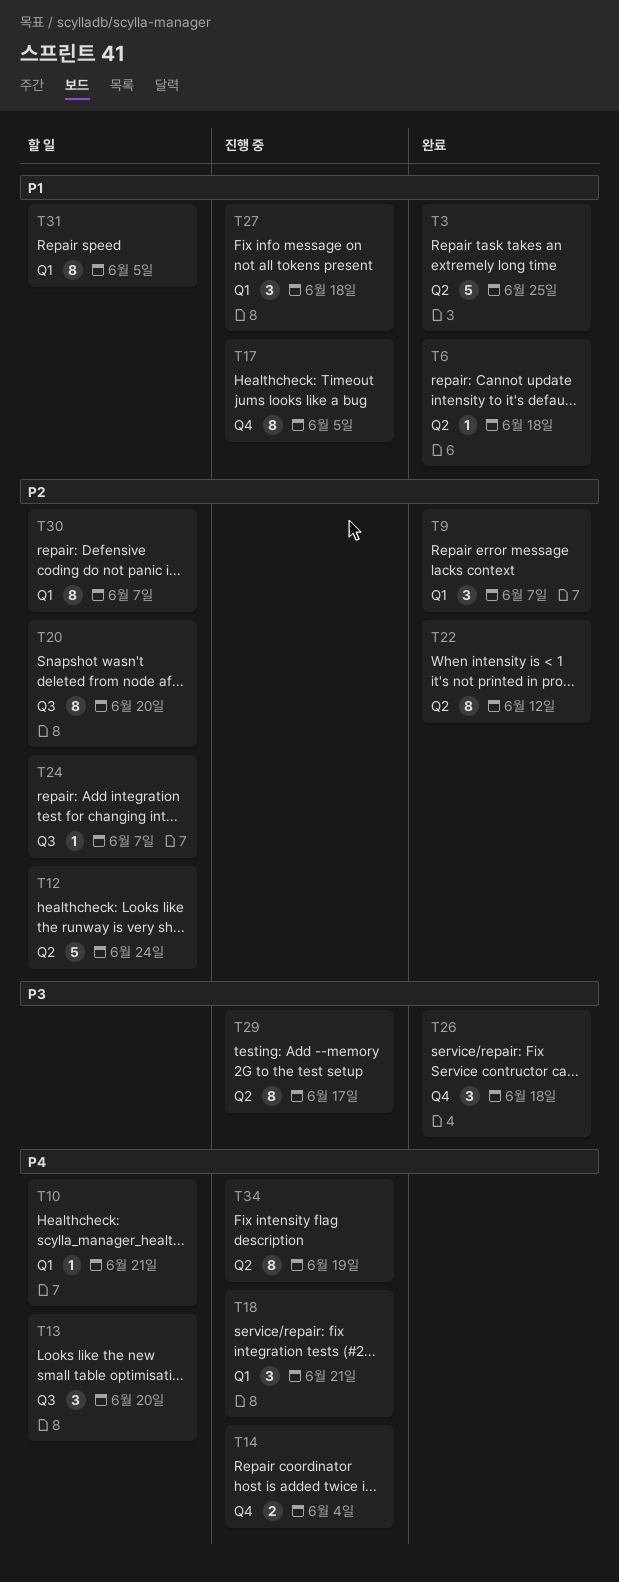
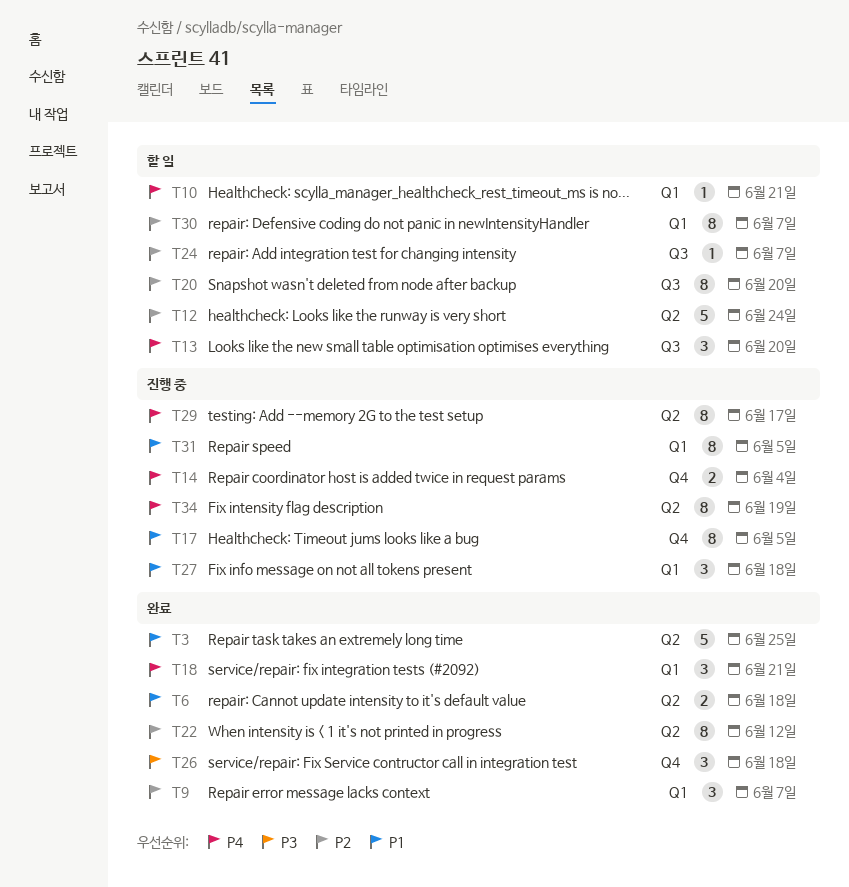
T6, estimate: 1 -> 2
T18, status: 진행 중 -> 완료
T29, priority: P3 -> P4
T31, status: 할 일 -> 진행 중

